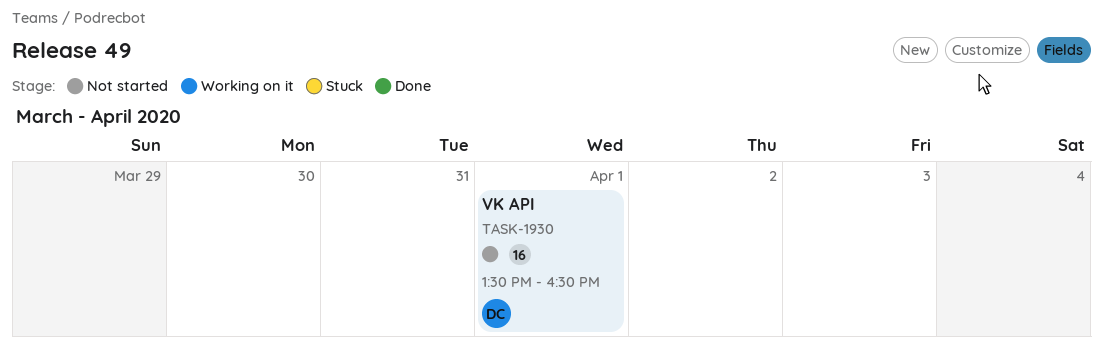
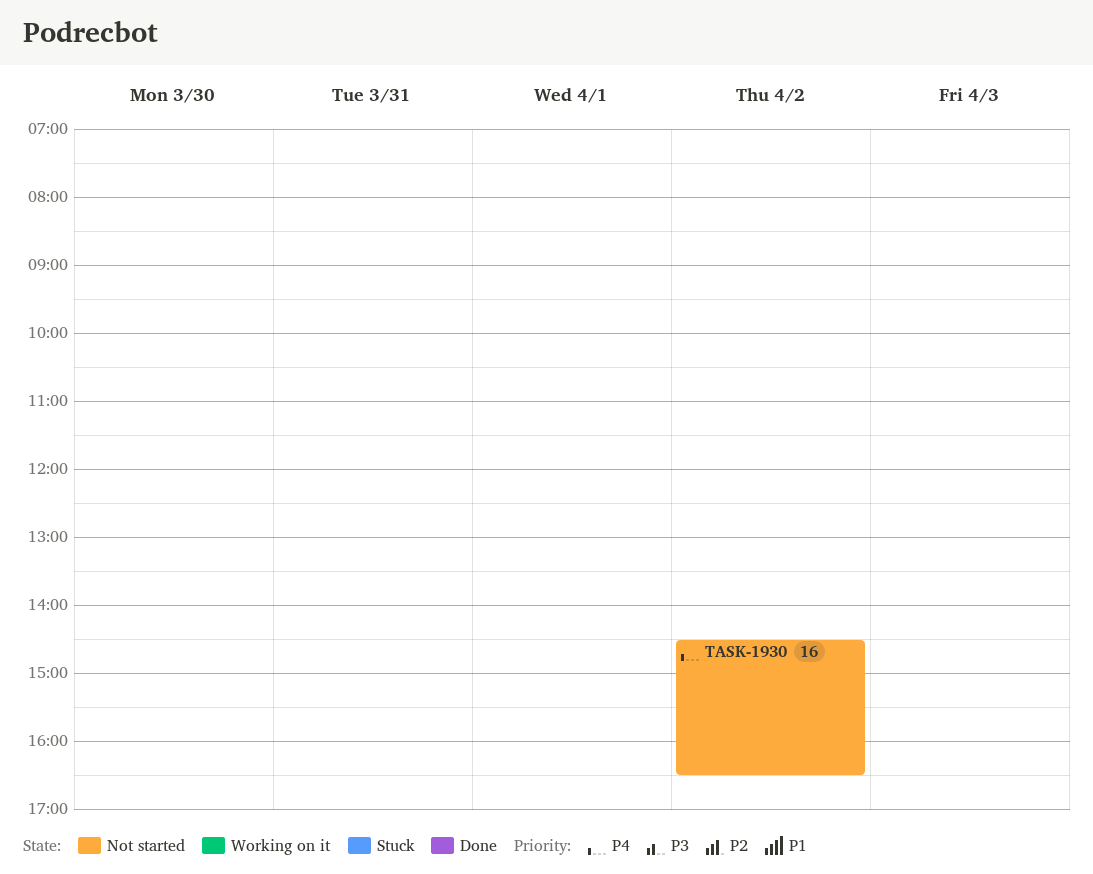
TASK-1930, day: Apr 1 -> Apr 2
TASK-1930, begins: 13:30 -> 14:30

